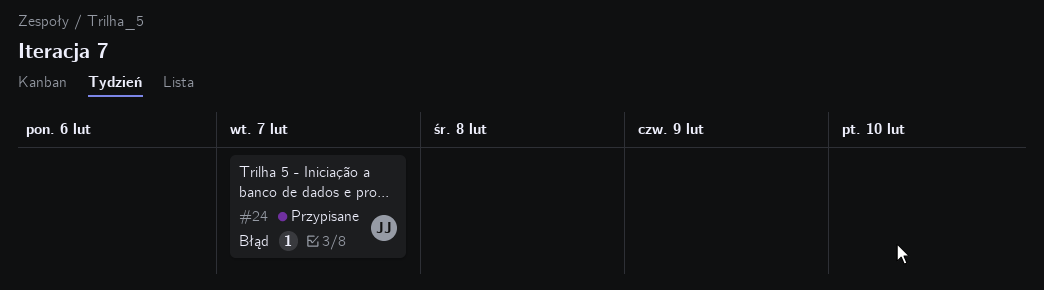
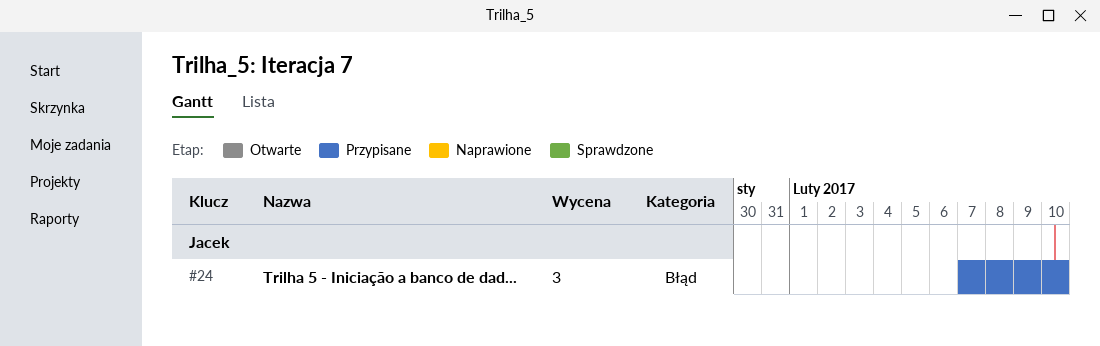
#24, estimate: 1 -> 3
#24, due: Feb 7 -> Feb 10

